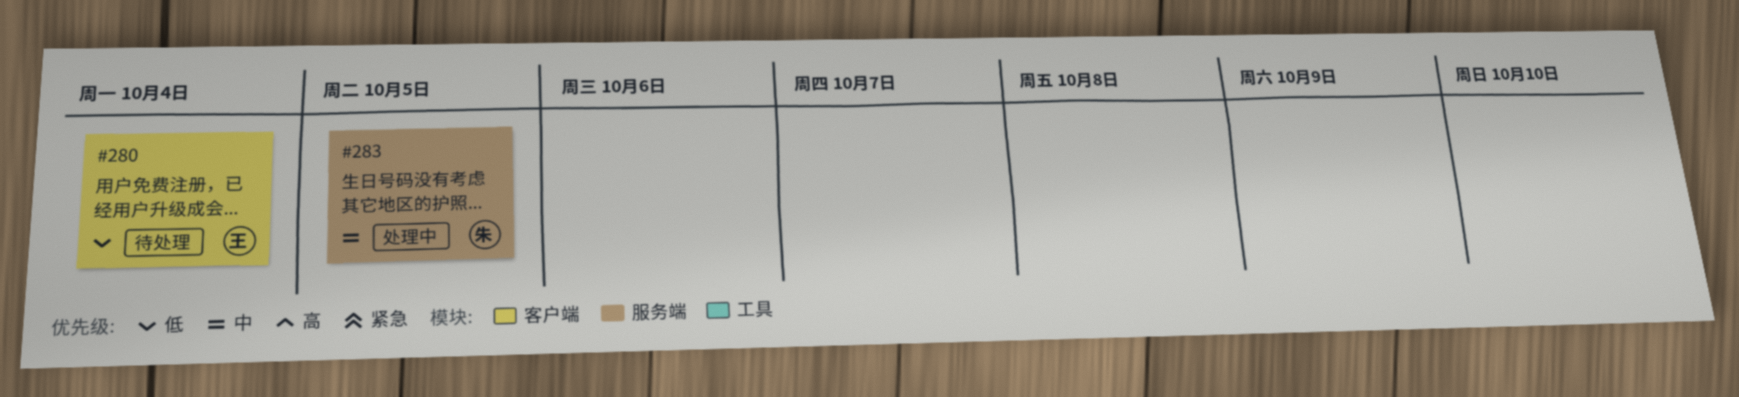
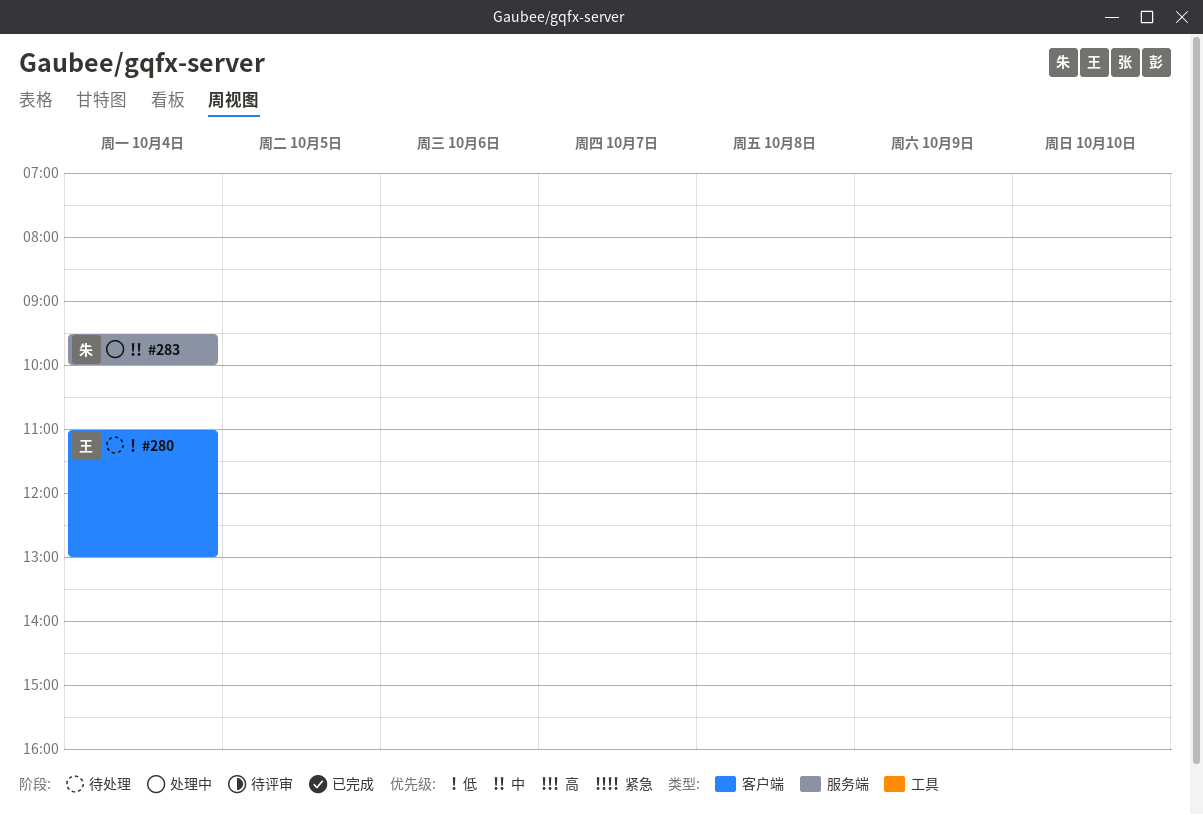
#283, day: Oct 5 -> Oct 4

